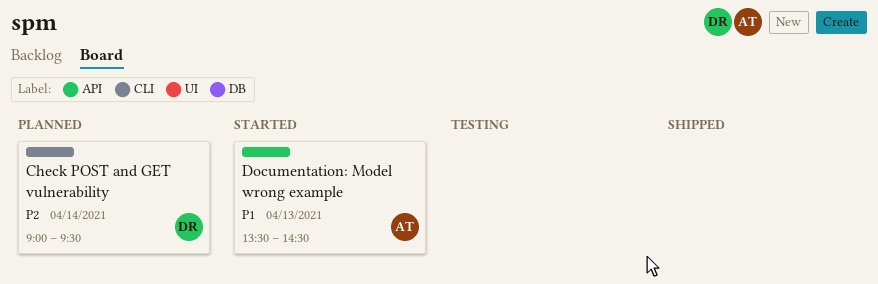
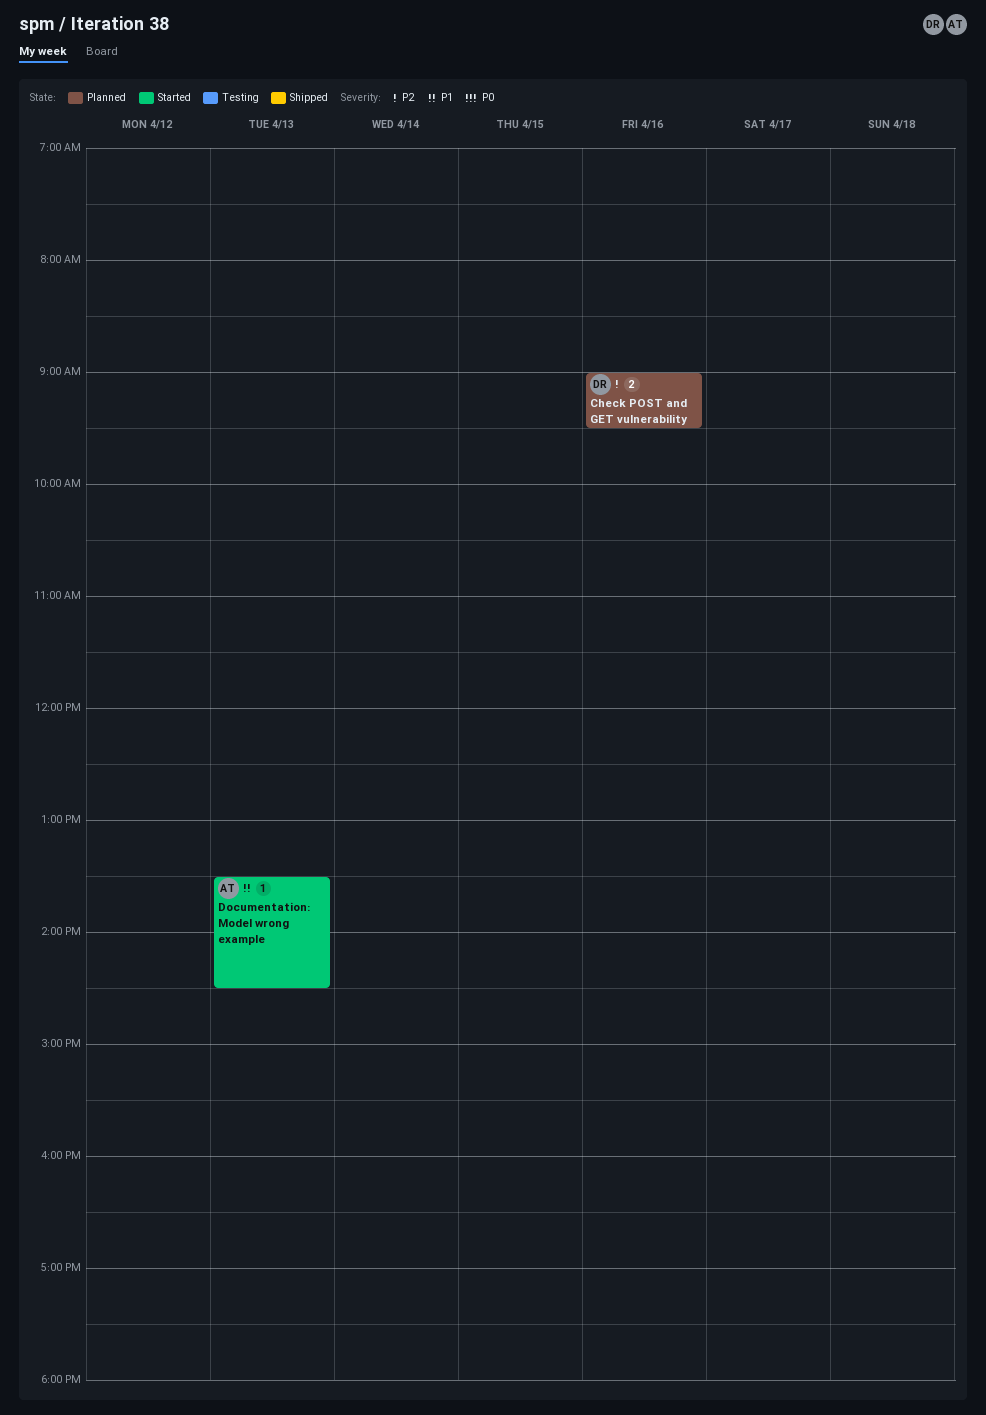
Check POST and GET vulnerability, day: Apr 14 -> Apr 16

